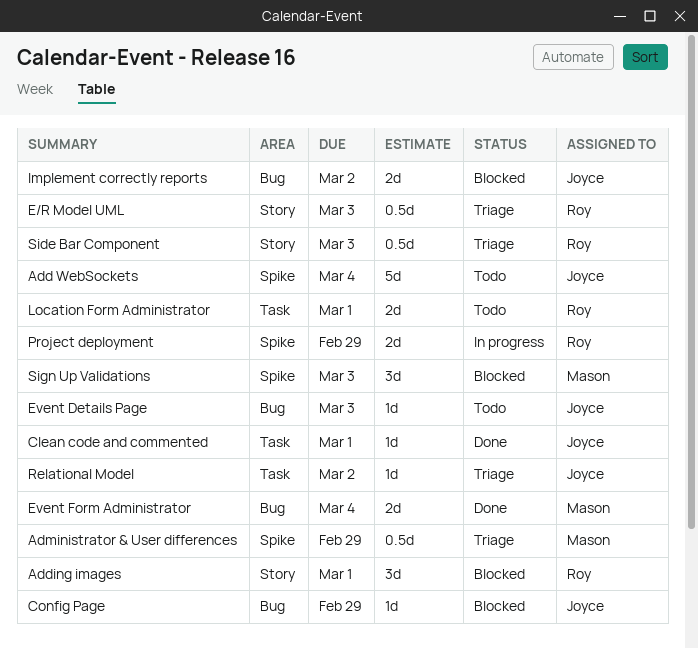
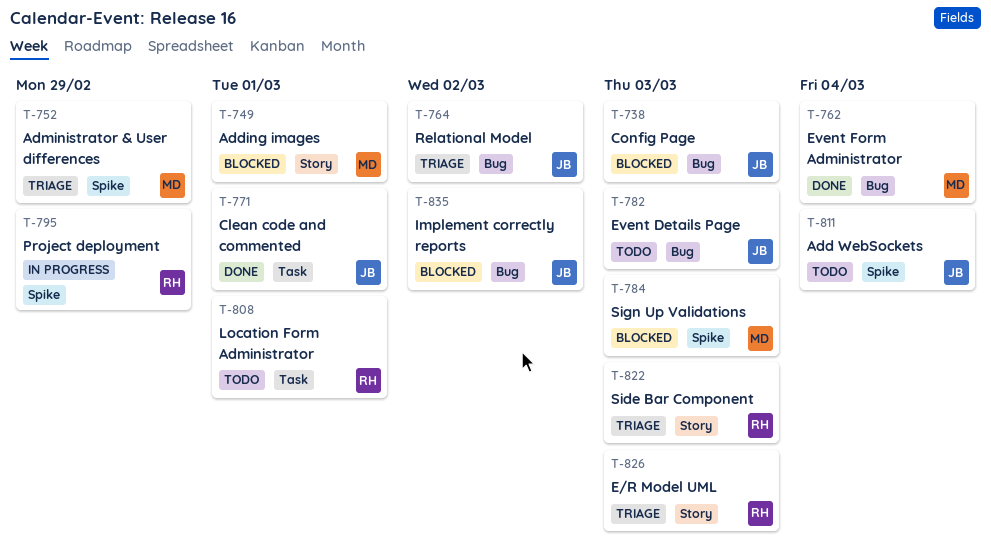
Adding images, owner: Roy -> Mason
Config Page, due: Feb 29 -> Mar 3
Relational Model, label: Task -> Bug

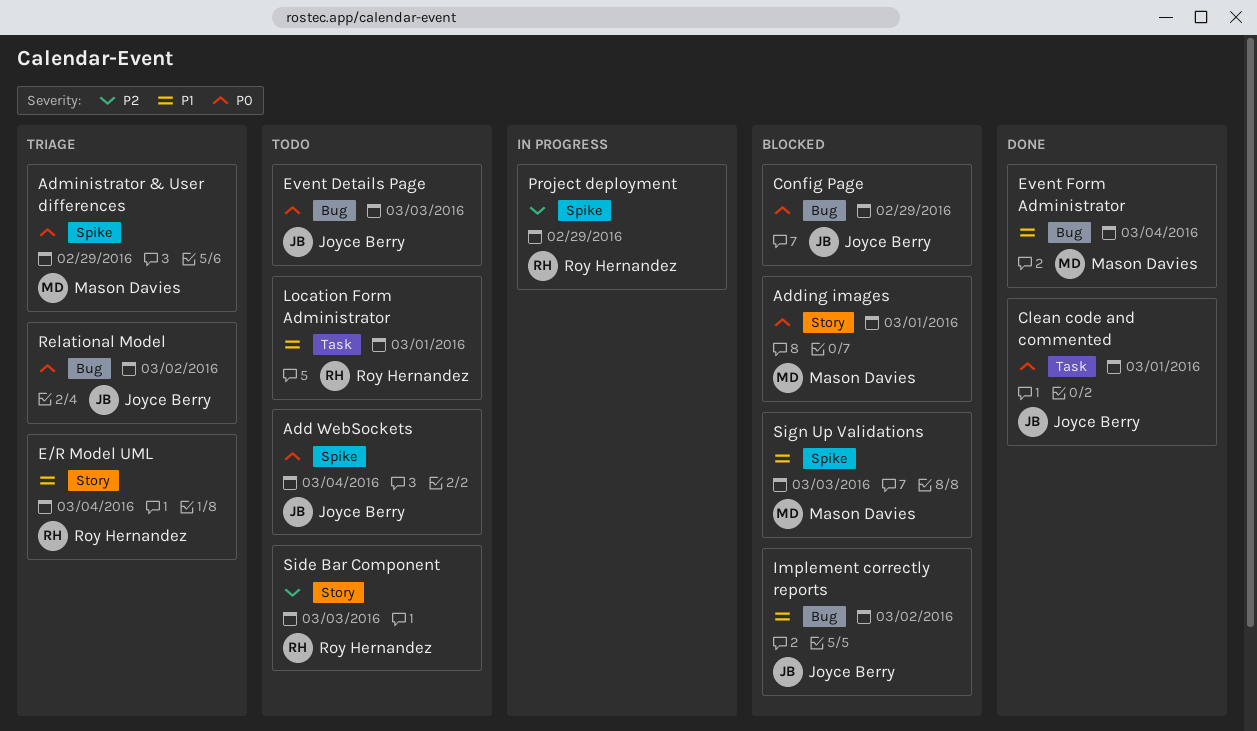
Config Page, due: Mar 3 -> Feb 29
E/R Model UML, due: Mar 3 -> Mar 4
Side Bar Component, status: Triage -> Todo

